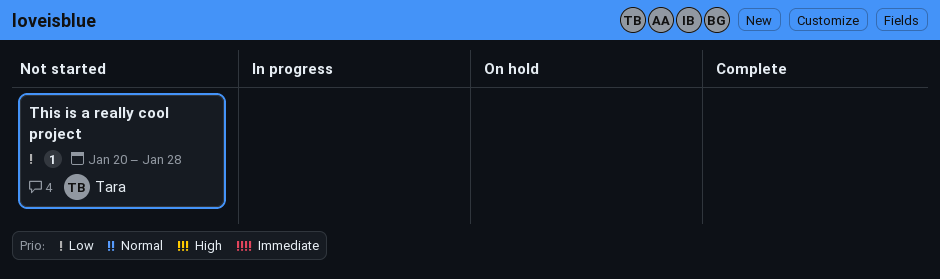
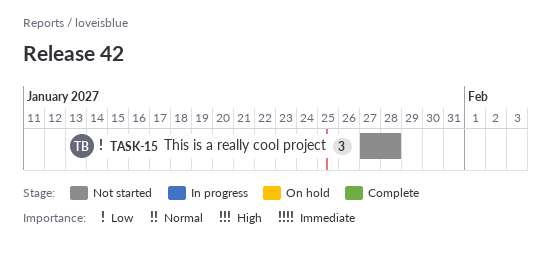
This is a really cool project, estimate: 1 -> 3
This is a really cool project, start: Jan 20 -> Jan 27

